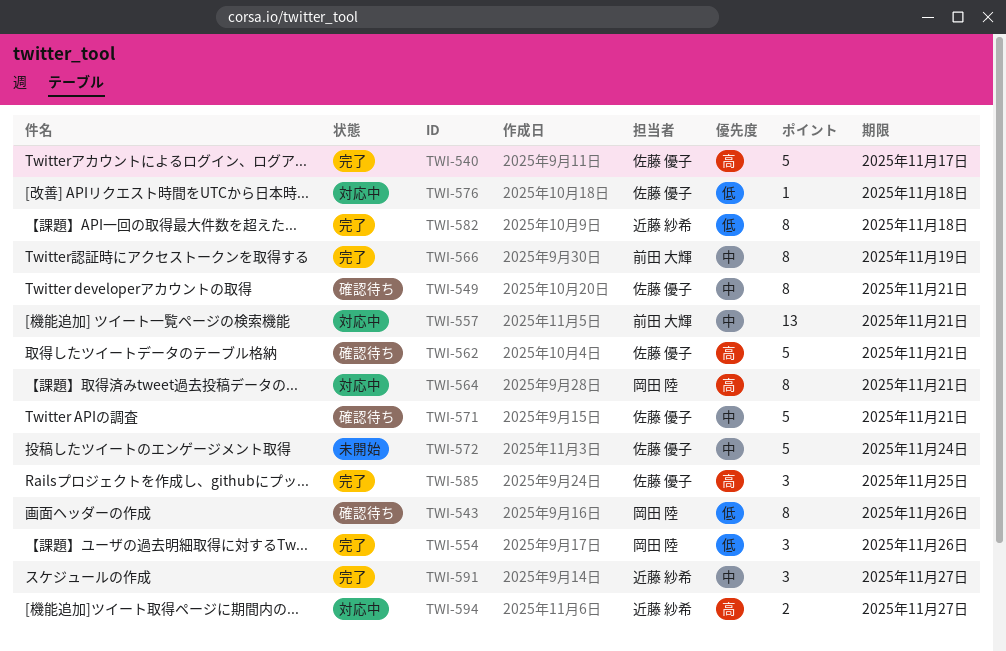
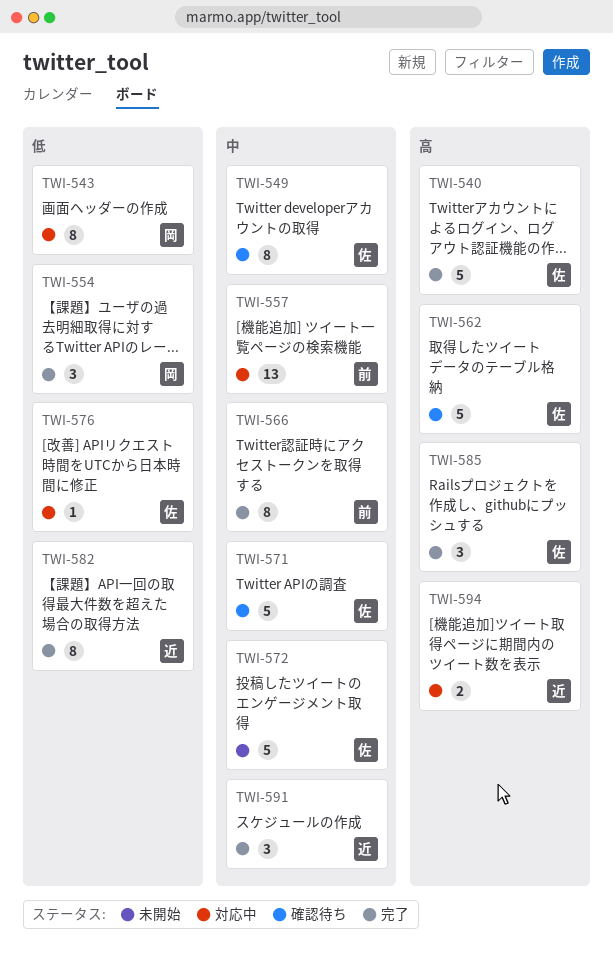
TWI-543, status: 確認待ち -> 対応中
TWI-564: present -> none

